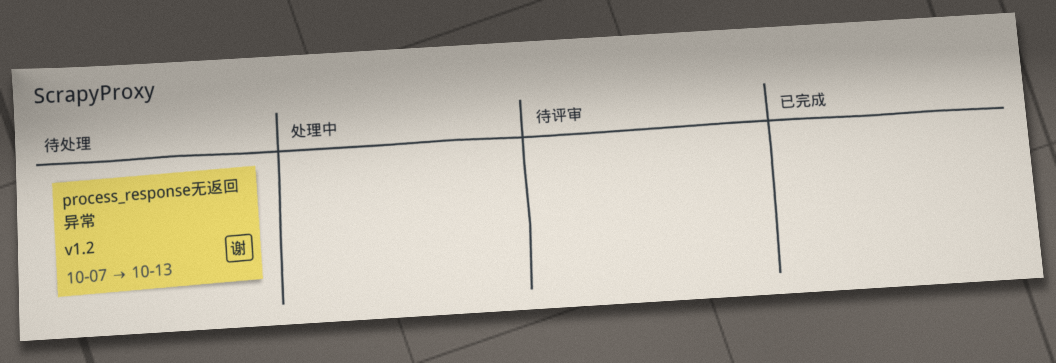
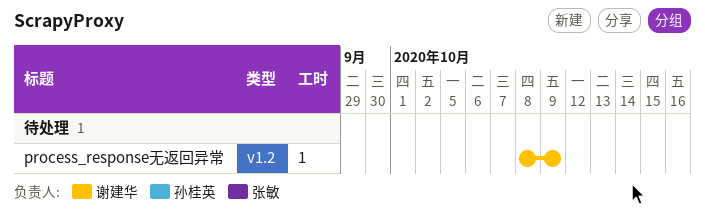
process_response无返回异常, start: Oct 7 -> Oct 8
process_response无返回异常, due: Oct 13 -> Oct 9

